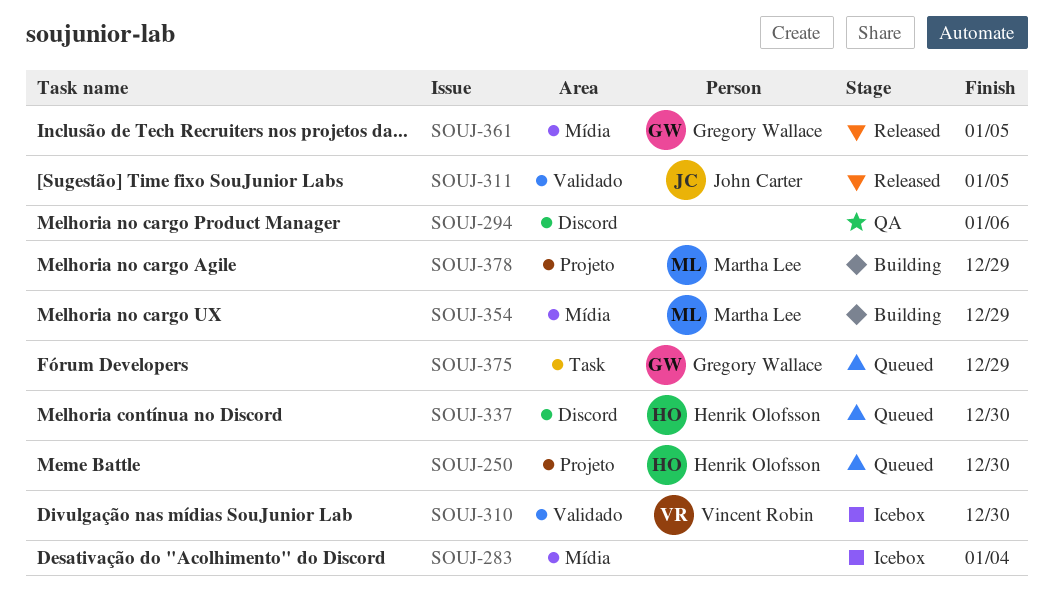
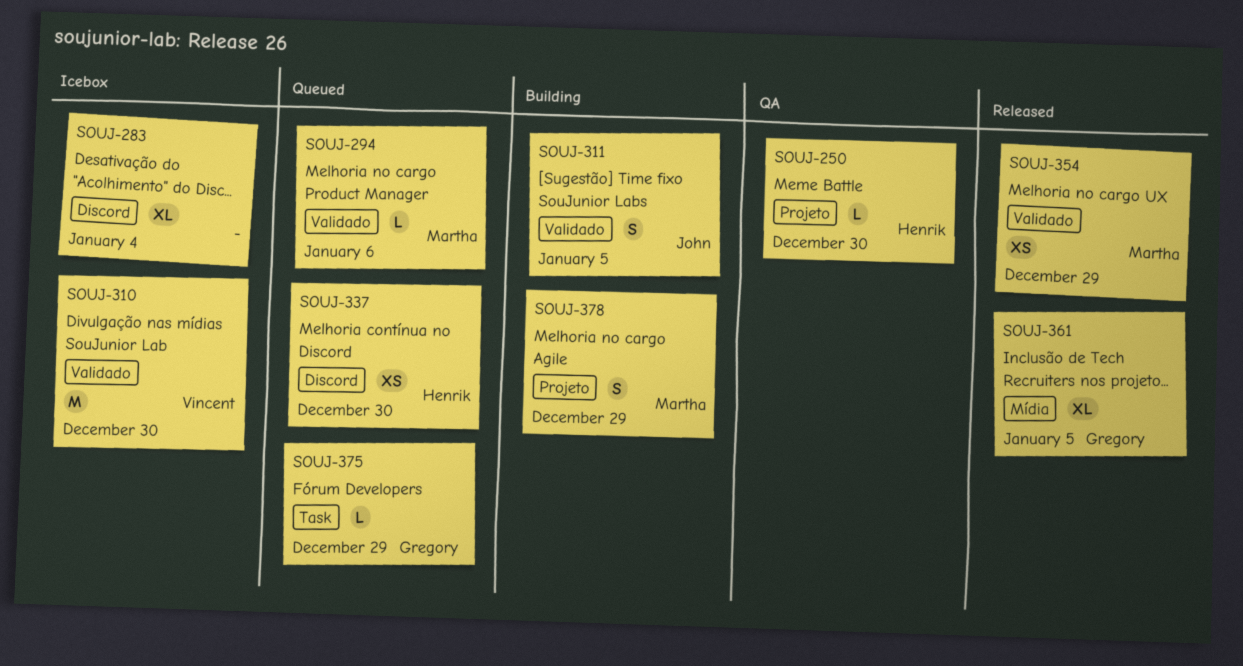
SOUJ-250, status: Queued -> QA
SOUJ-283, label: Mídia -> Discord
SOUJ-294, status: QA -> Queued
SOUJ-294, owner: none -> Martha Lee
SOUJ-294, label: Discord -> Validado
SOUJ-311, status: Released -> Building
SOUJ-354, status: Building -> Released
SOUJ-354, label: Mídia -> Validado

